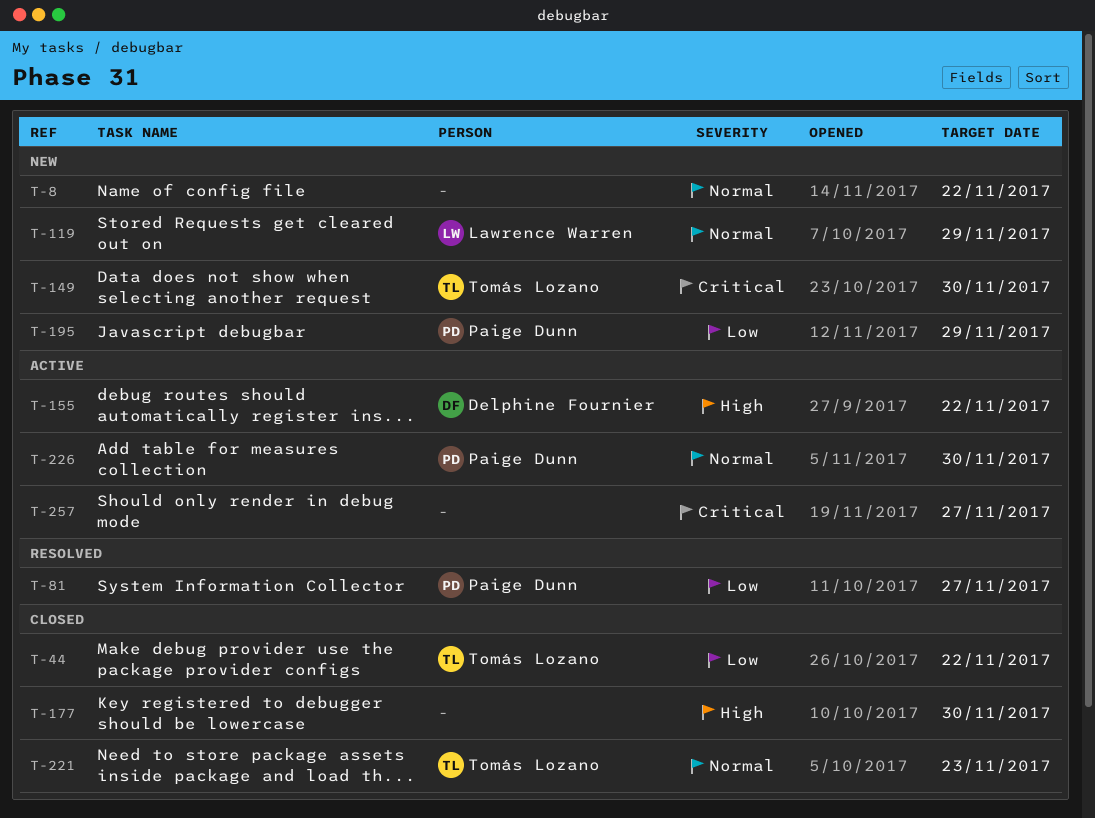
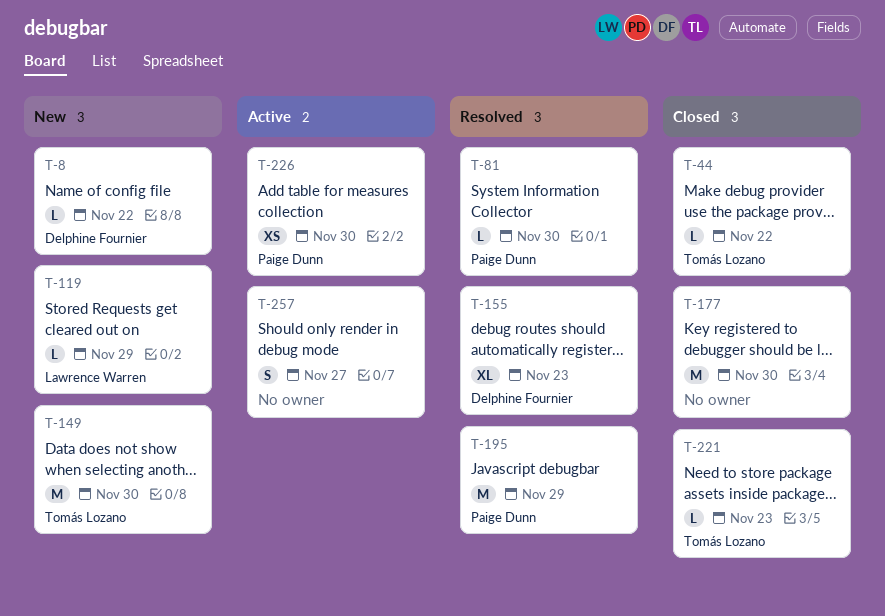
T-8, owner: none -> Delphine Fournier
T-81, due: Nov 27 -> Nov 30
T-155, status: Active -> Resolved
T-155, due: Nov 22 -> Nov 23
T-195, status: New -> Resolved

